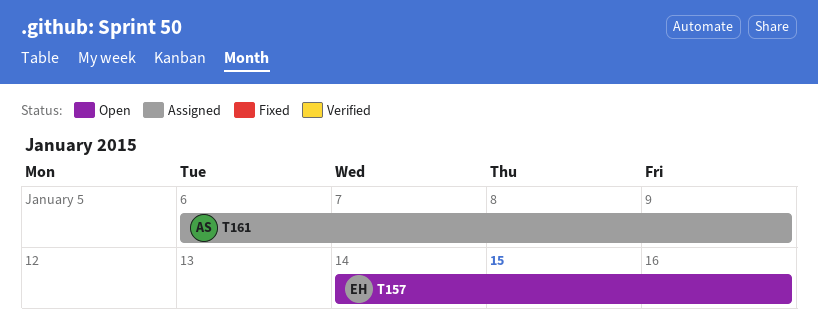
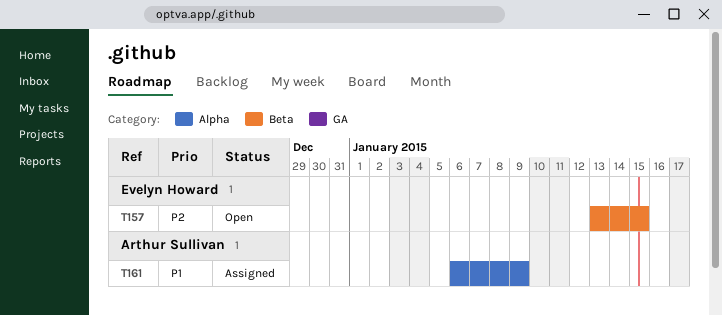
T157, start: Jan 14 -> Jan 13
T157, due: Jan 16 -> Jan 15

